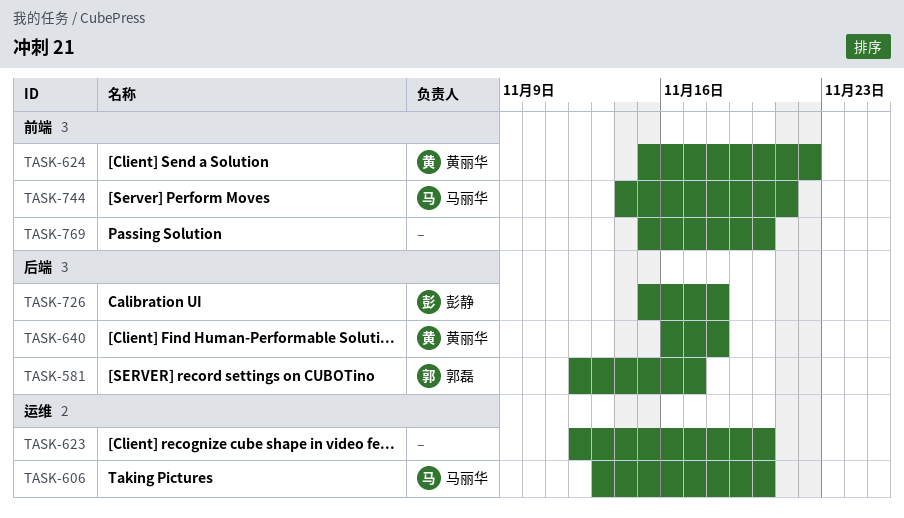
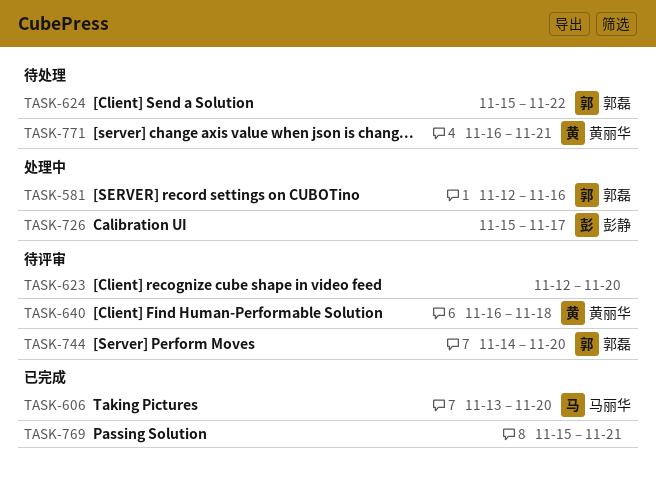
TASK-581, due: Nov 17 -> Nov 16
TASK-624, owner: 黄丽华 -> 郭磊
TASK-726, due: Nov 18 -> Nov 17
TASK-744, owner: 马丽华 -> 郭磊
TASK-744, due: Nov 21 -> Nov 20
TASK-769, due: Nov 20 -> Nov 21
TASK-771: none -> present

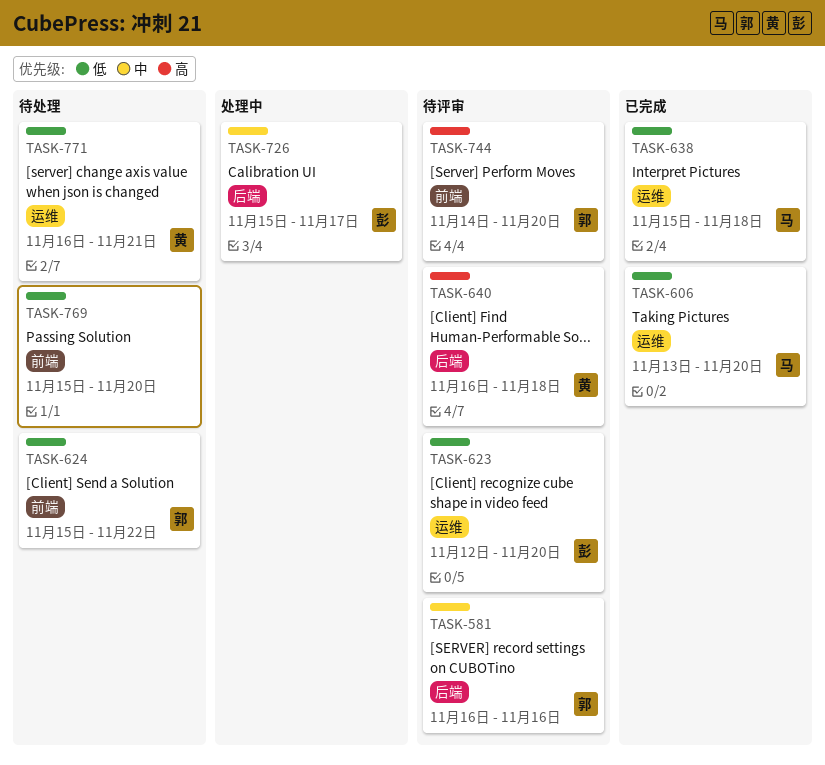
TASK-581, status: 处理中 -> 待评审
TASK-581, start: Nov 12 -> Nov 16
TASK-623, owner: none -> 彭静
TASK-638: none -> present
TASK-769, status: 已完成 -> 待处理
TASK-769, due: Nov 21 -> Nov 20

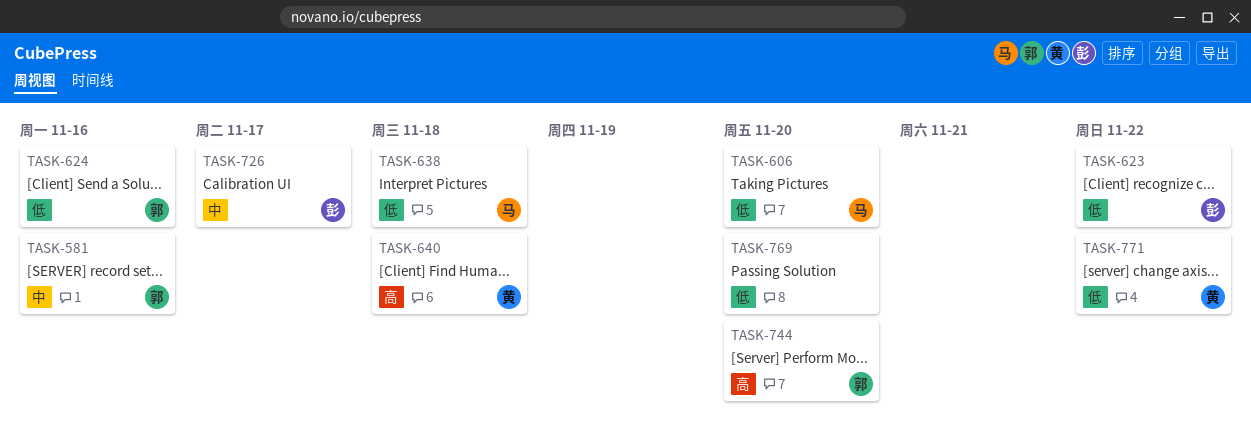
TASK-623, due: Nov 20 -> Nov 22
TASK-624, due: Nov 22 -> Nov 16
TASK-771, due: Nov 21 -> Nov 22

